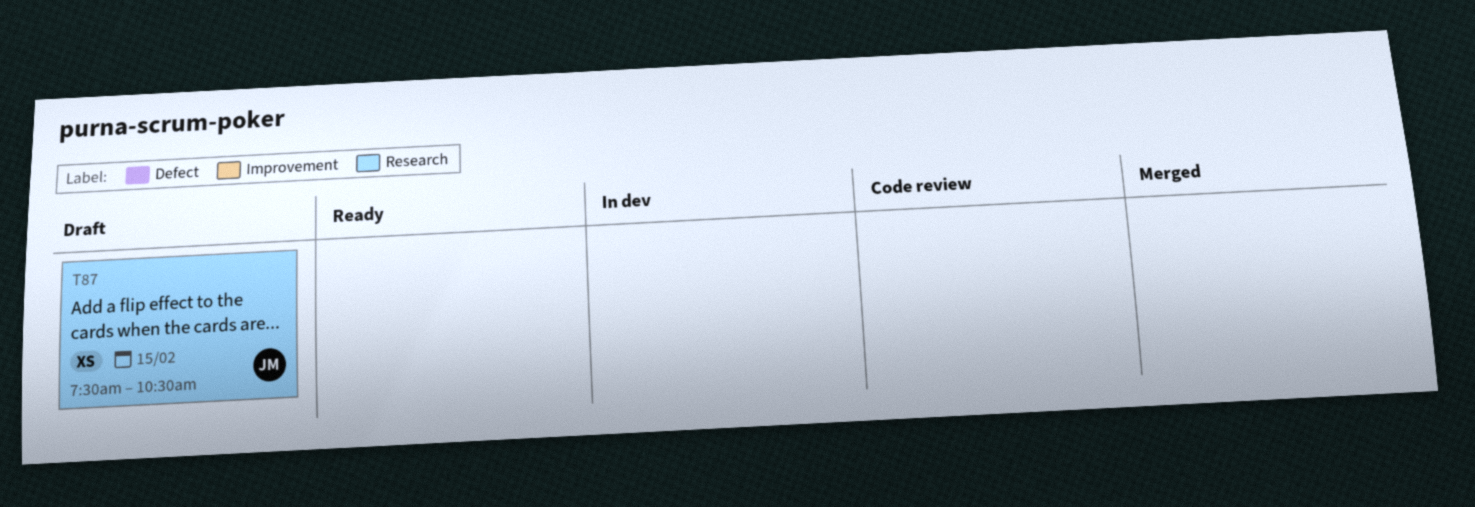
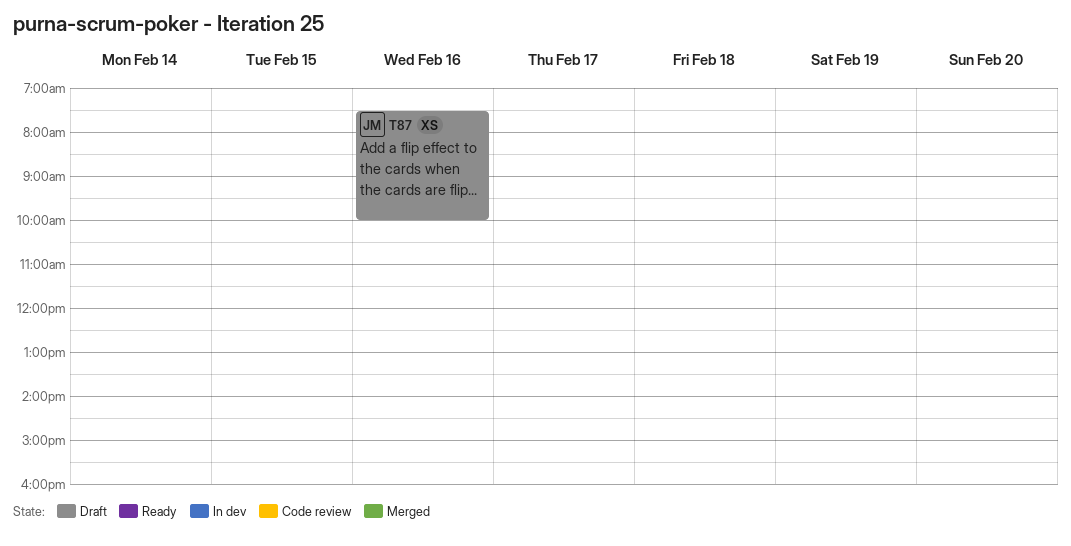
T87, day: Feb 15 -> Feb 16
T87, ends: 10:30 -> 10:00

